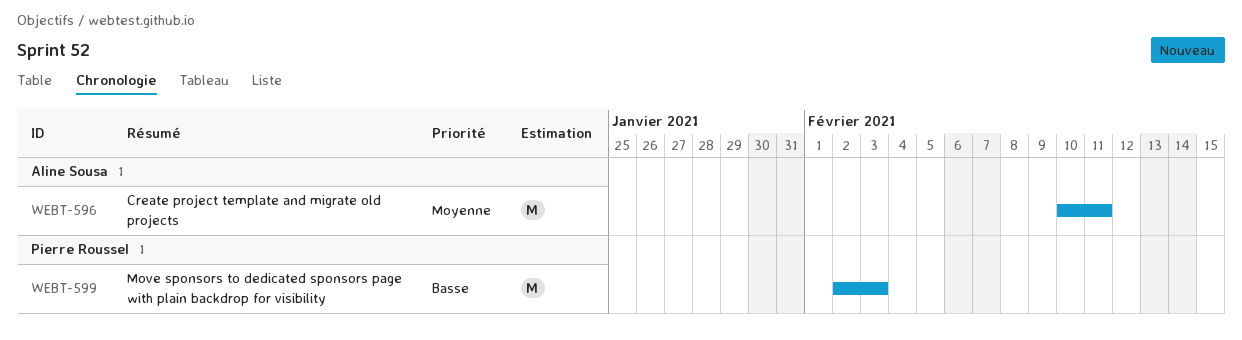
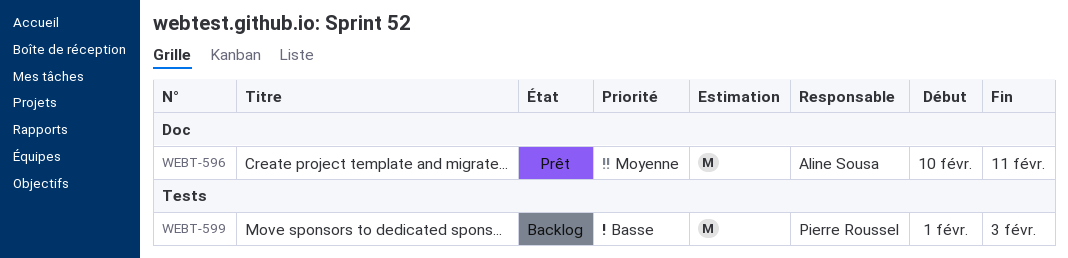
WEBT-599, start: Feb 2 -> Feb 1

